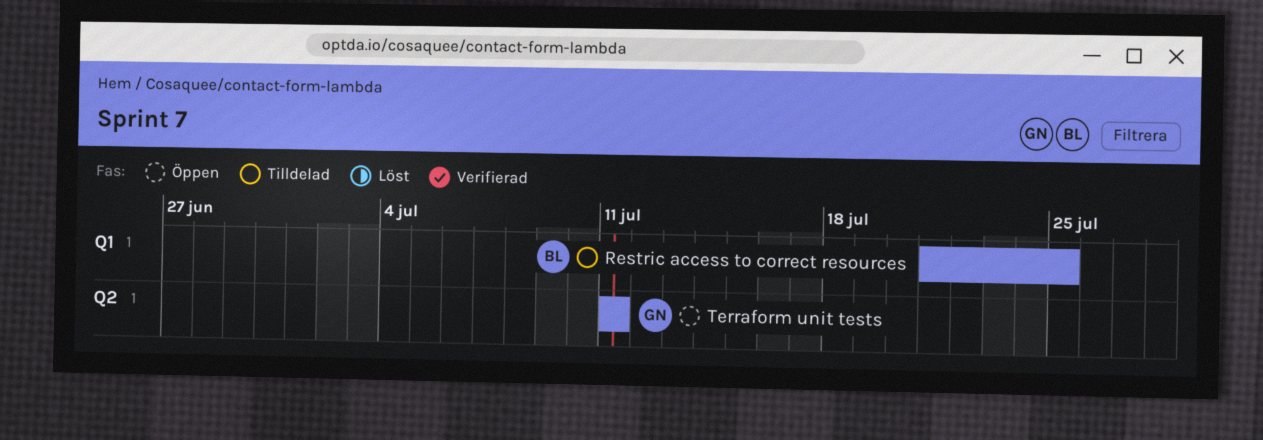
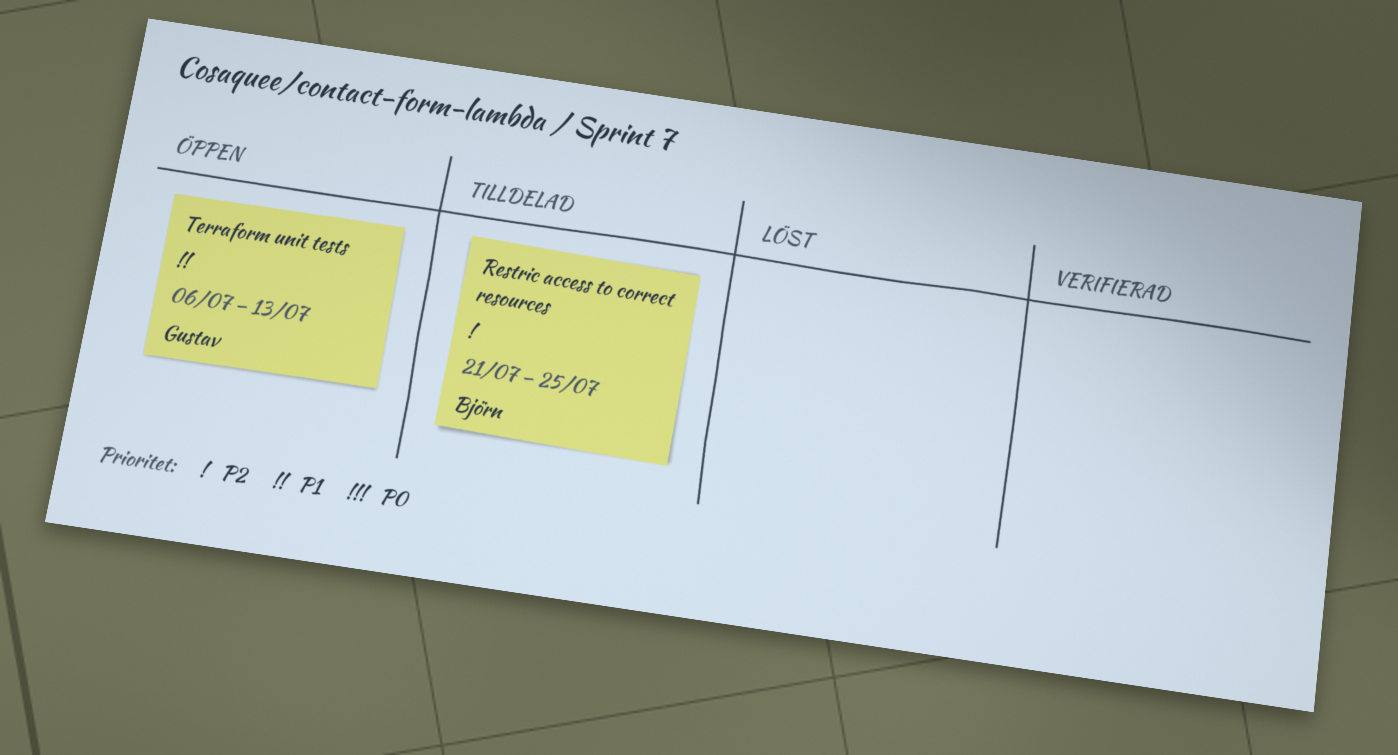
Terraform unit tests, start: Jul 11 -> Jul 6
Terraform unit tests, due: Jul 11 -> Jul 13

